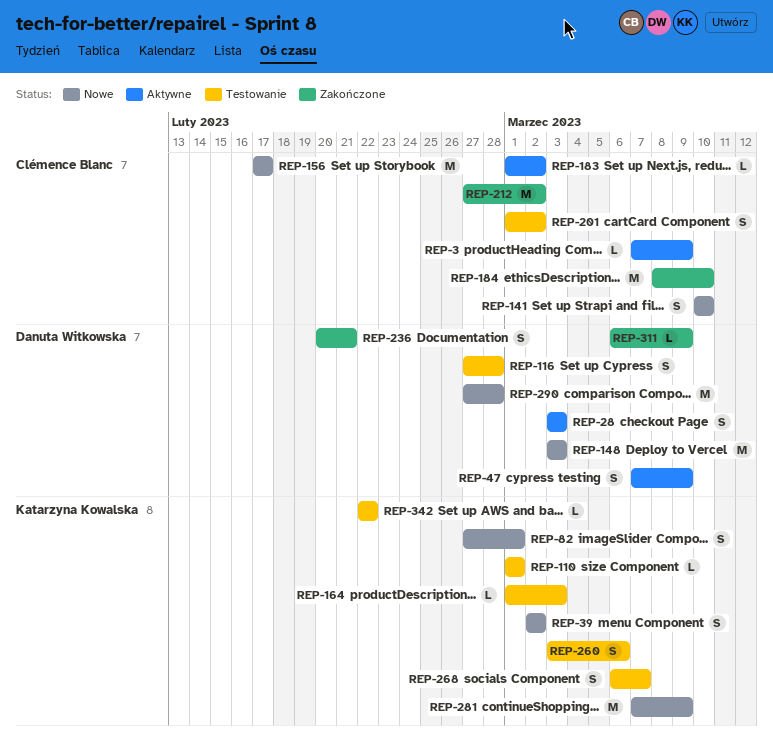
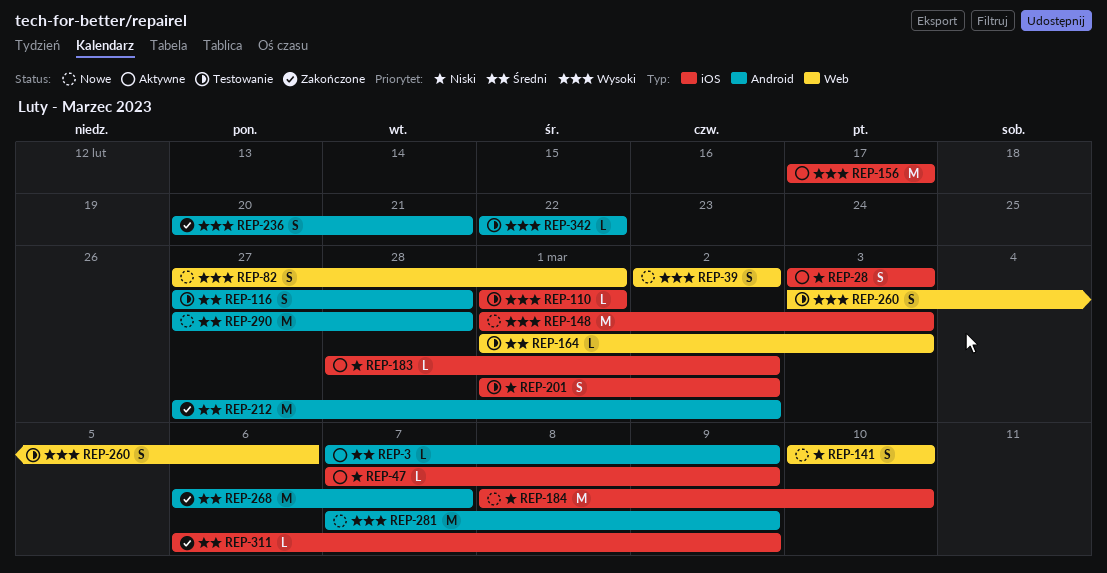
REP-47, estimate: S -> L
REP-148, start: Mar 3 -> Mar 1
REP-156, status: Nowe -> Aktywne
REP-183, start: Mar 1 -> Feb 28
REP-184, status: Zakończone -> Nowe
REP-268, status: Testowanie -> Zakończone
REP-268, estimate: S -> M

